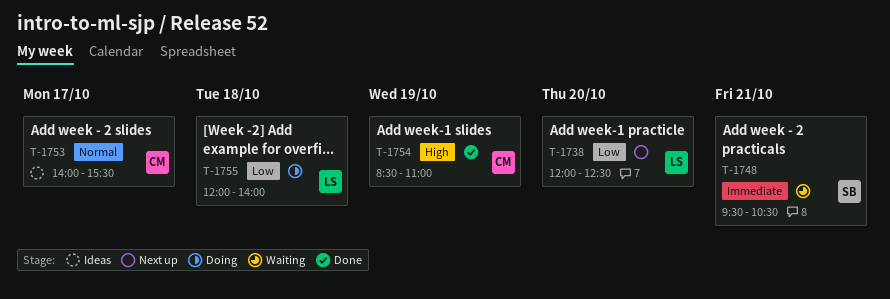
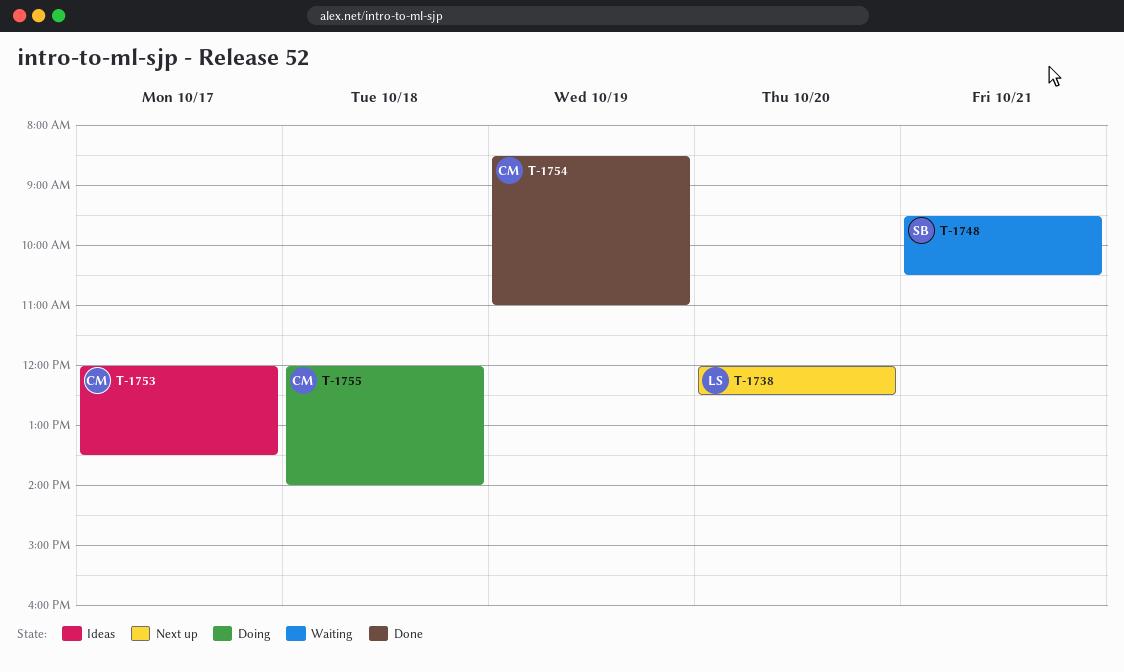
T-1753, begins: 14:00 -> 12:00
T-1753, ends: 15:30 -> 13:30
T-1755, owner: LS -> CM

